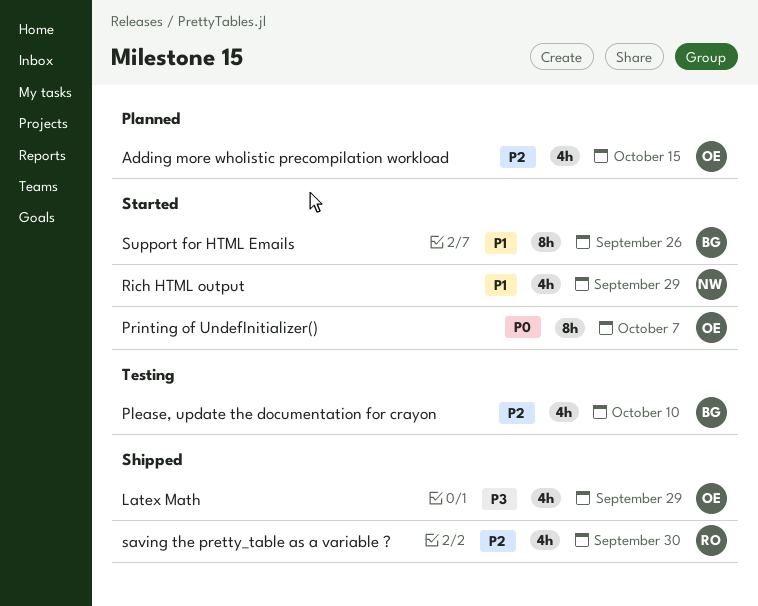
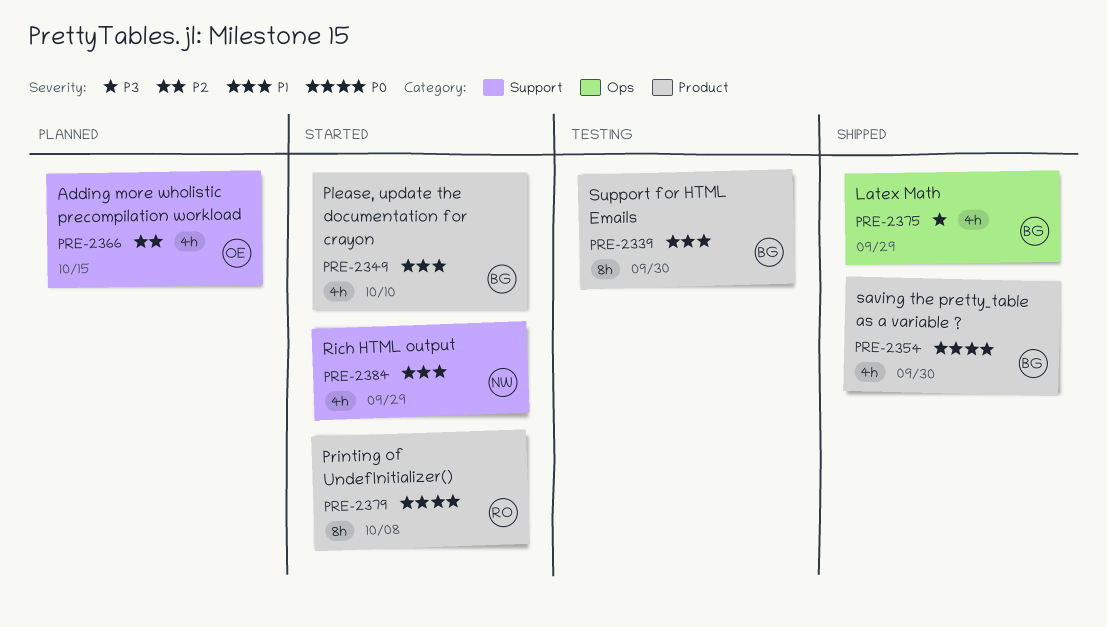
Latex Math, owner: OE -> BG
Please, update the documentation for crayon, status: Testing -> Started
Please, update the documentation for crayon, priority: P2 -> P1
Printing of UndefInitializer(), owner: OE -> RO
Printing of UndefInitializer(), due: Oct 7 -> Oct 8
saving the pretty_table as a variable ?, owner: RO -> BG
saving the pretty_table as a variable ?, priority: P2 -> P0
Support for HTML Emails, status: Started -> Testing
Support for HTML Emails, due: Sep 26 -> Sep 30

